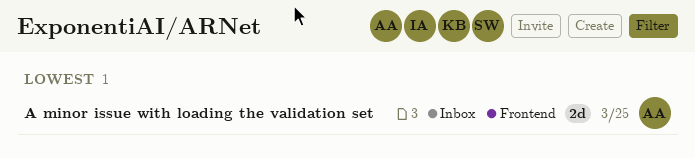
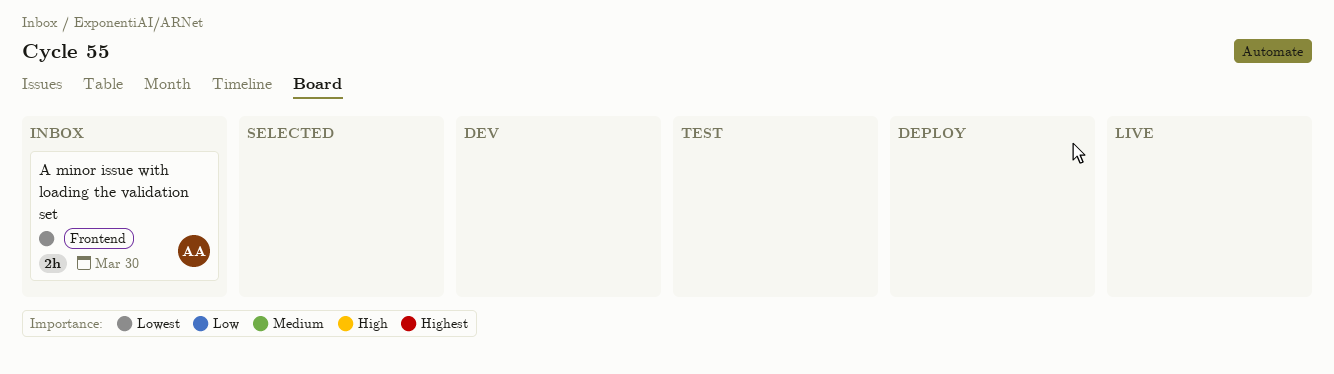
A minor issue with loading the validation set, estimate: 2d -> 2h
A minor issue with loading the validation set, due: Mar 25 -> Mar 30

